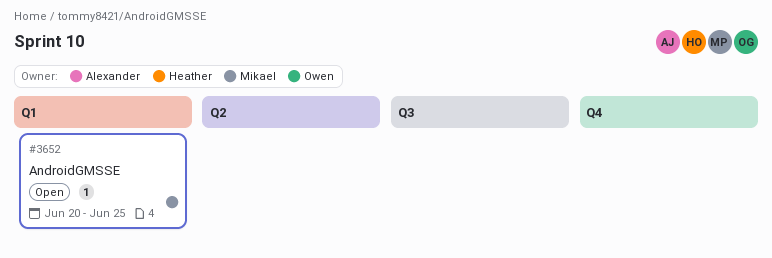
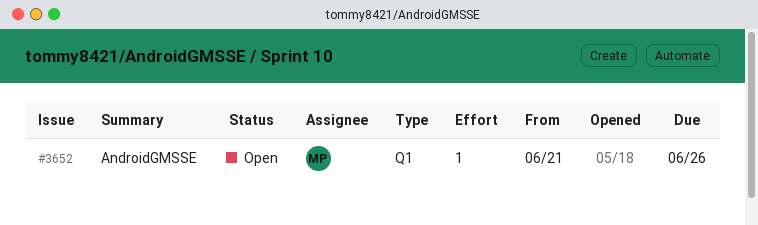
#3652, start: Jun 20 -> Jun 21
#3652, due: Jun 25 -> Jun 26

